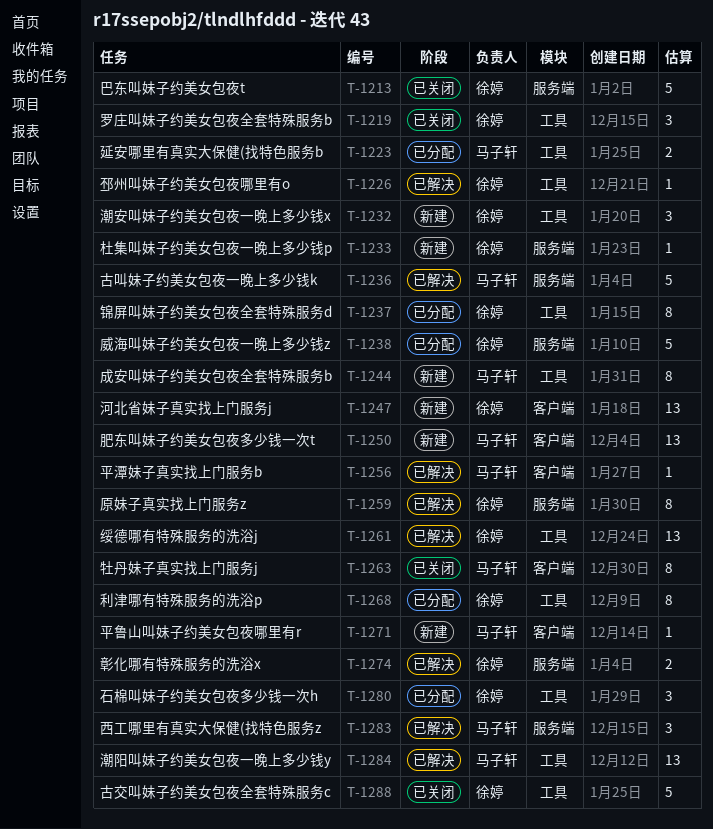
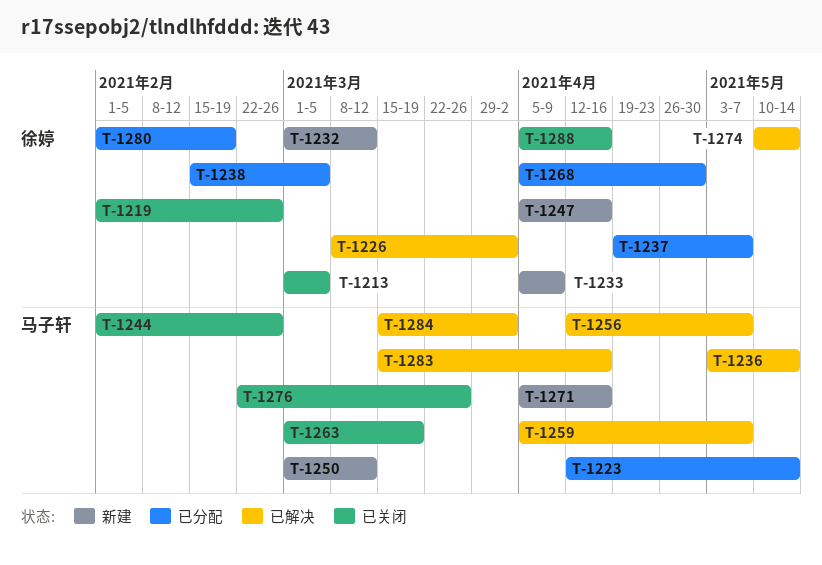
T-1244, status: 新建 -> 已关闭
T-1259, owner: 徐婷 -> 马子轩
T-1261: present -> none
T-1276: none -> present

